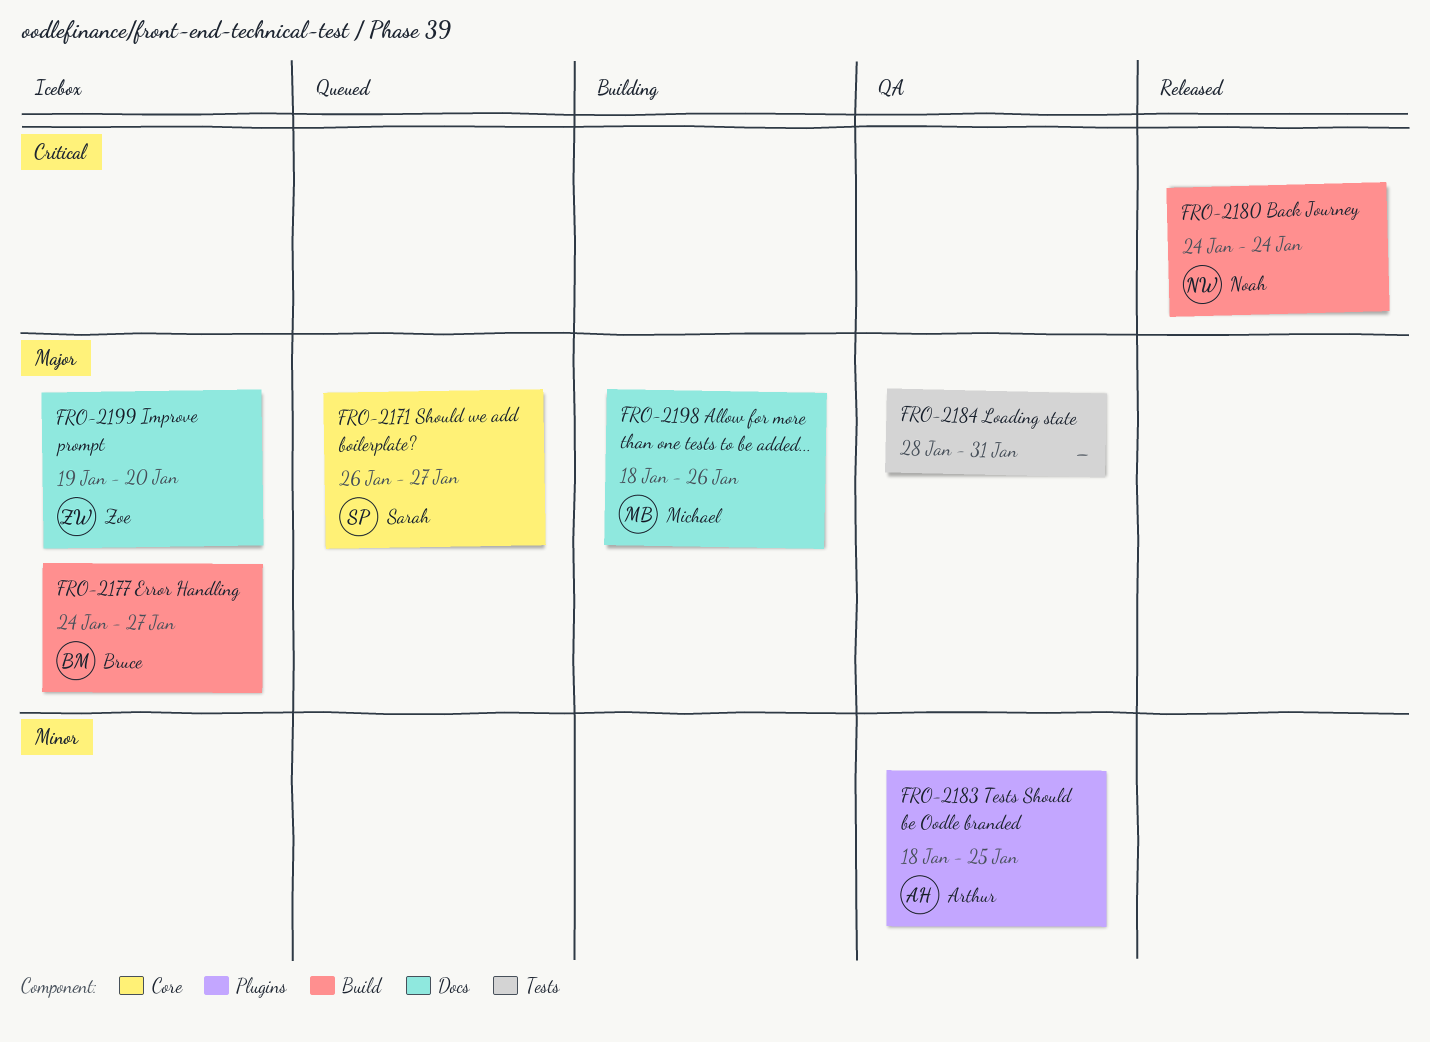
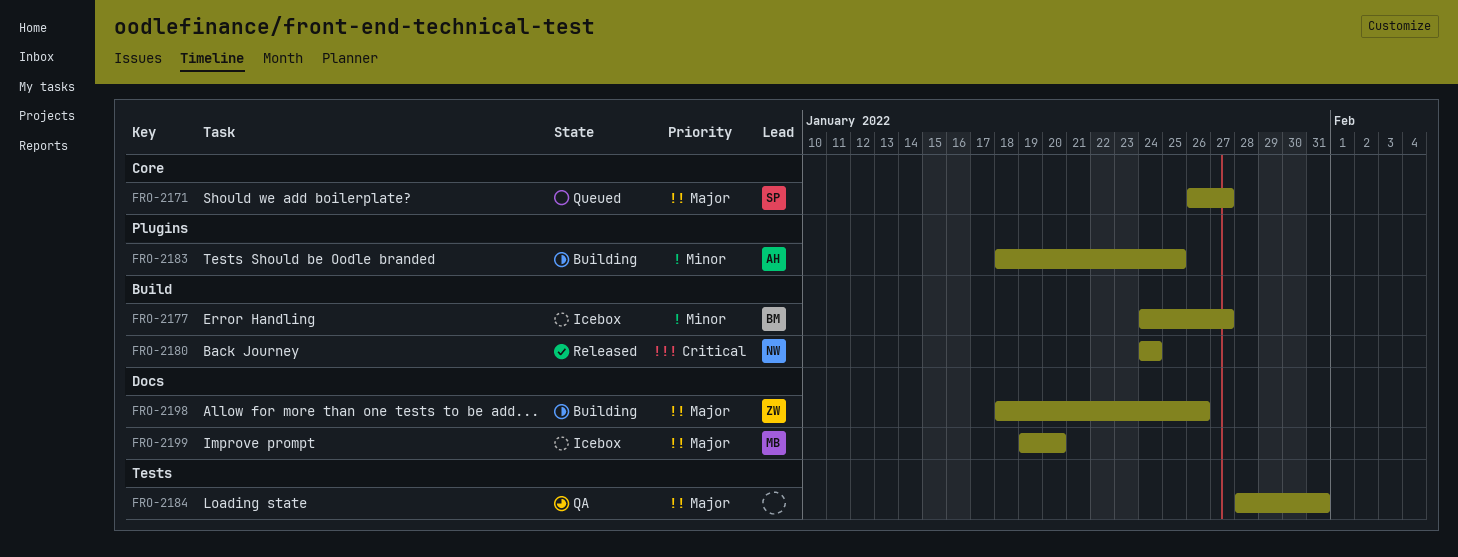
FRO-2177, priority: Major -> Minor
FRO-2183, status: QA -> Building
FRO-2198, owner: Michael -> Zoe
FRO-2199, owner: Zoe -> Michael

